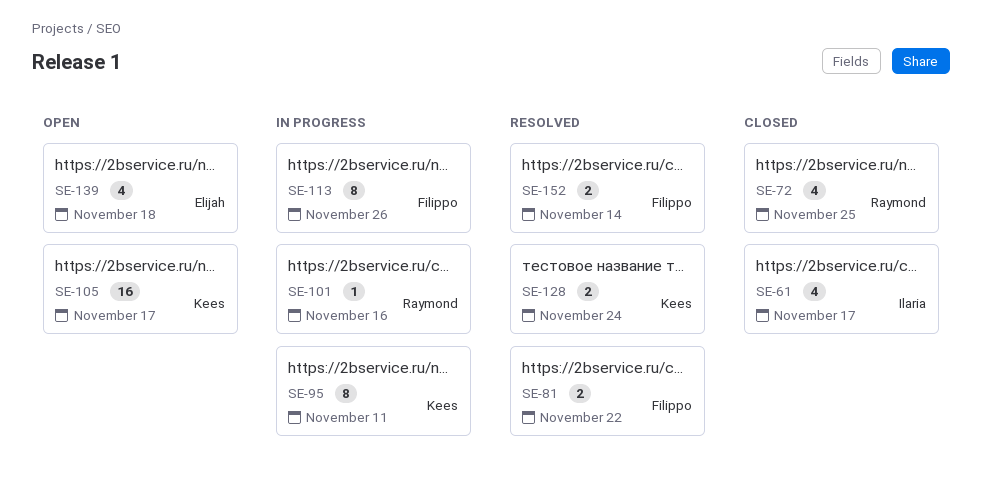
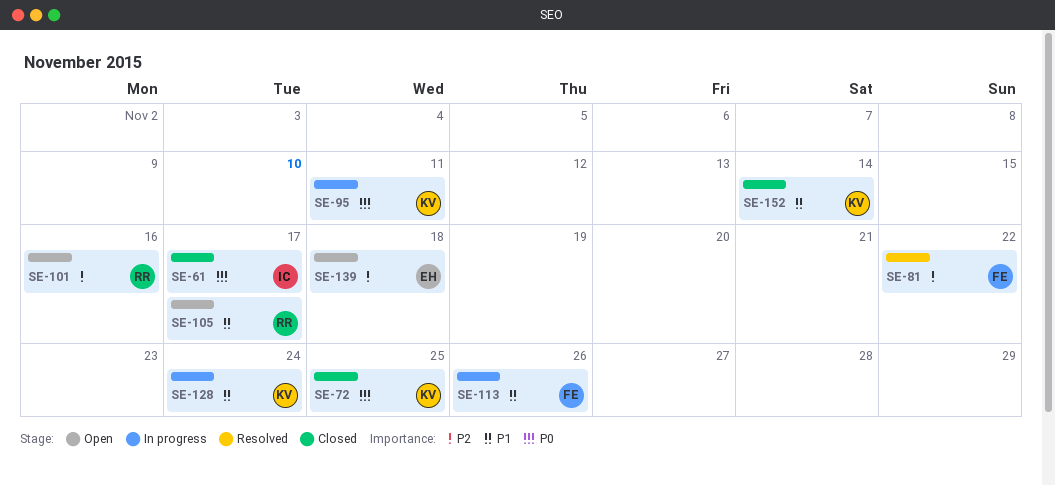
SE-72, owner: Raymond -> Kees
SE-101, status: In progress -> Open
SE-105, owner: Kees -> Raymond
SE-128, status: Resolved -> In progress
SE-152, status: Resolved -> Closed
SE-152, owner: Filippo -> Kees

